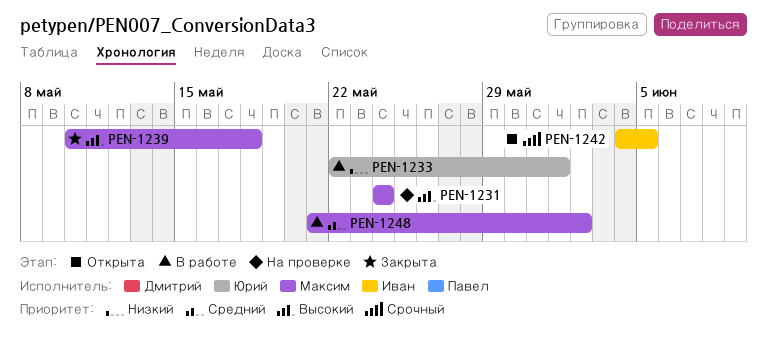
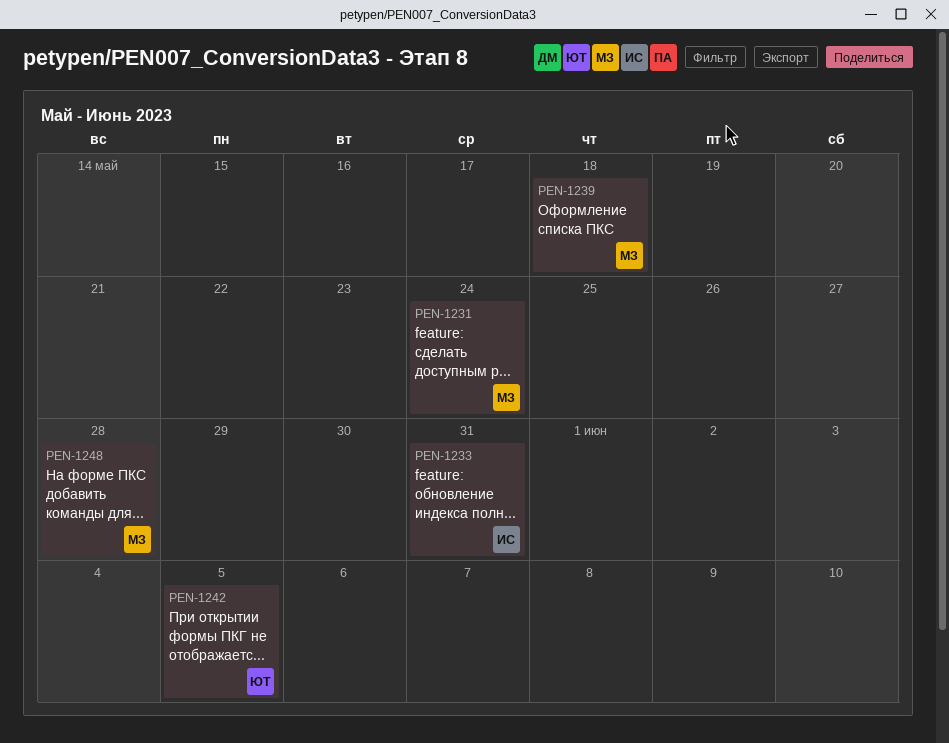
PEN-1233, owner: Юрий -> Иван
PEN-1233, due: Jun 1 -> May 31
PEN-1242, owner: Иван -> Юрий
PEN-1248, due: Jun 2 -> May 28

